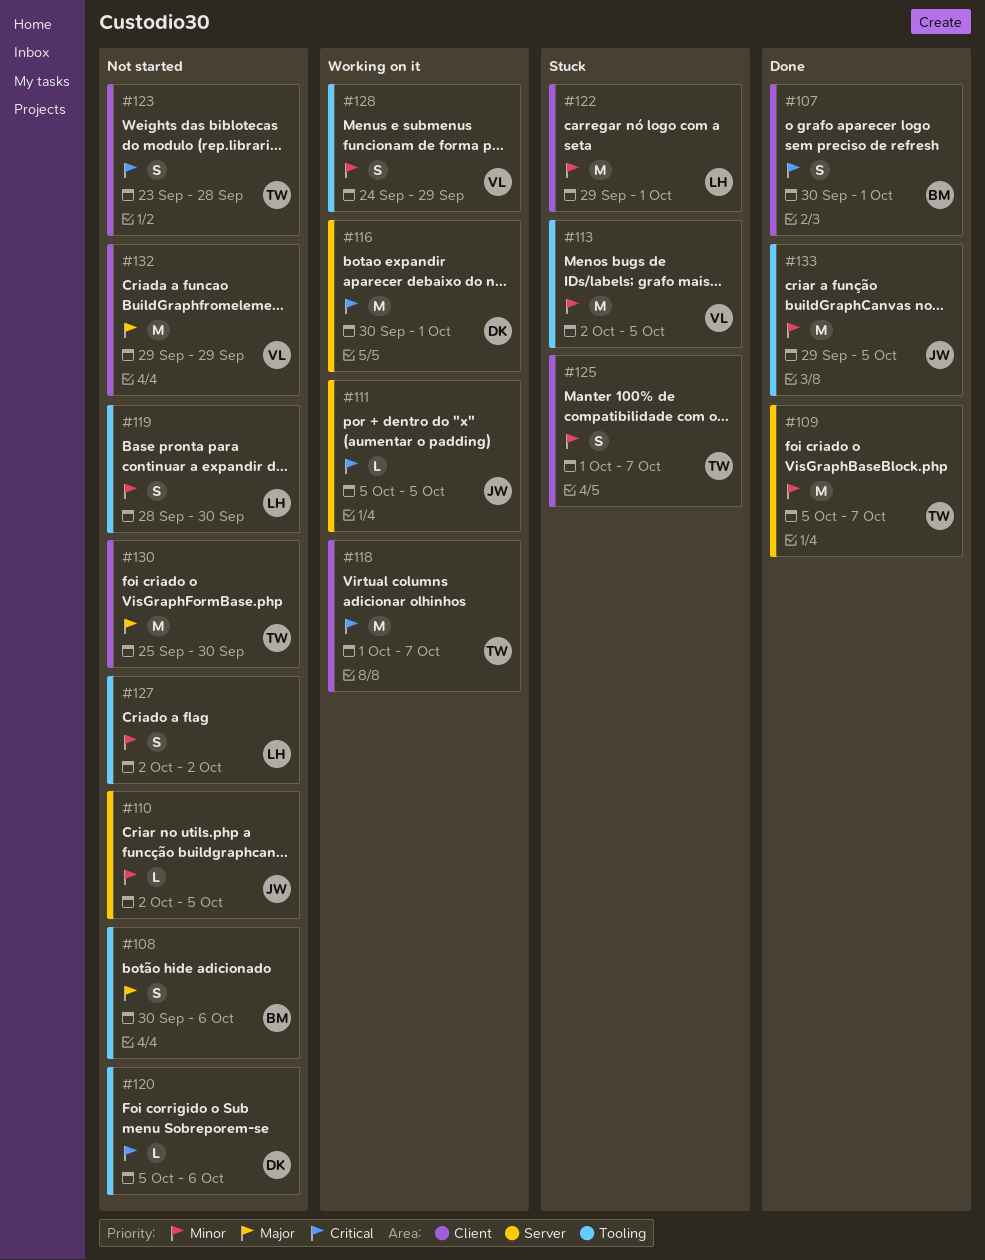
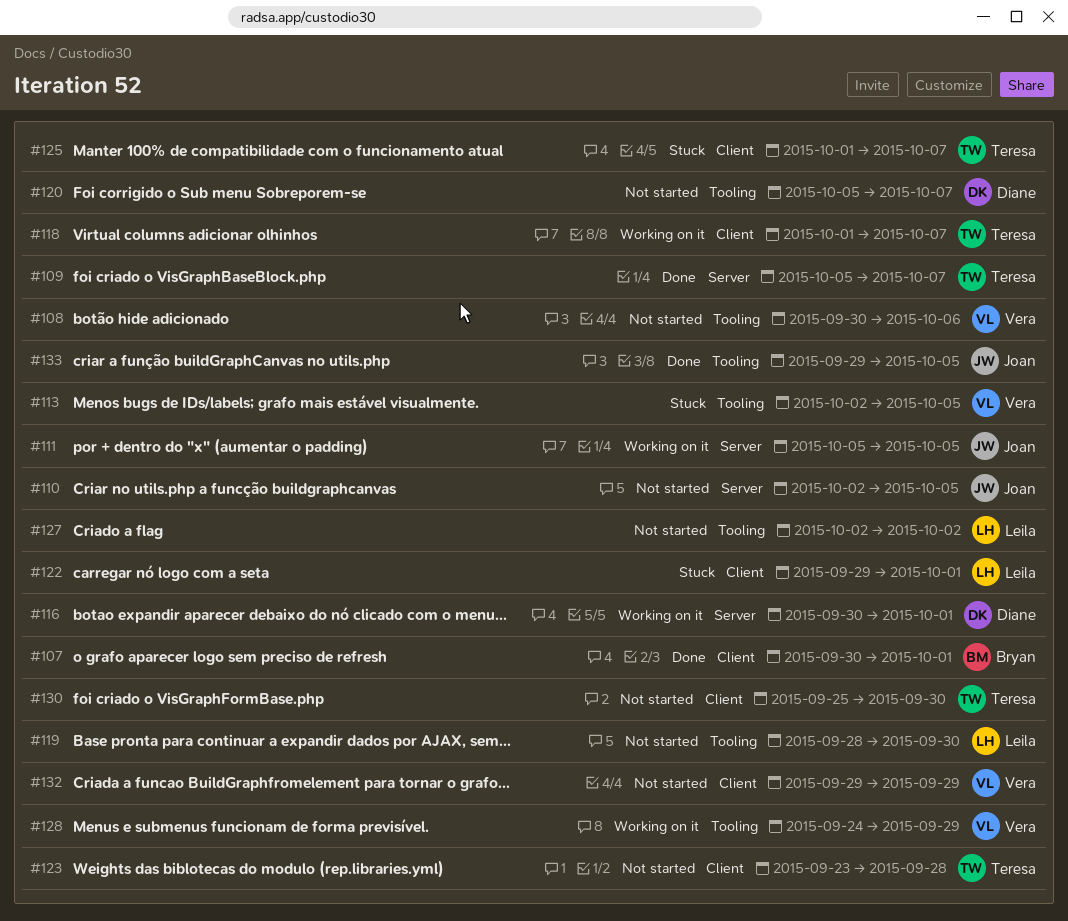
#108, owner: Bryan -> Vera
#120, due: Oct 6 -> Oct 7

